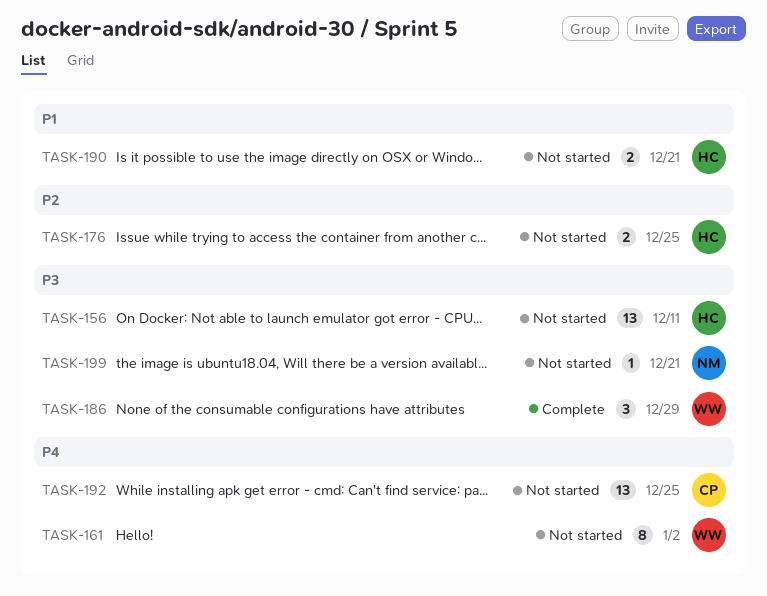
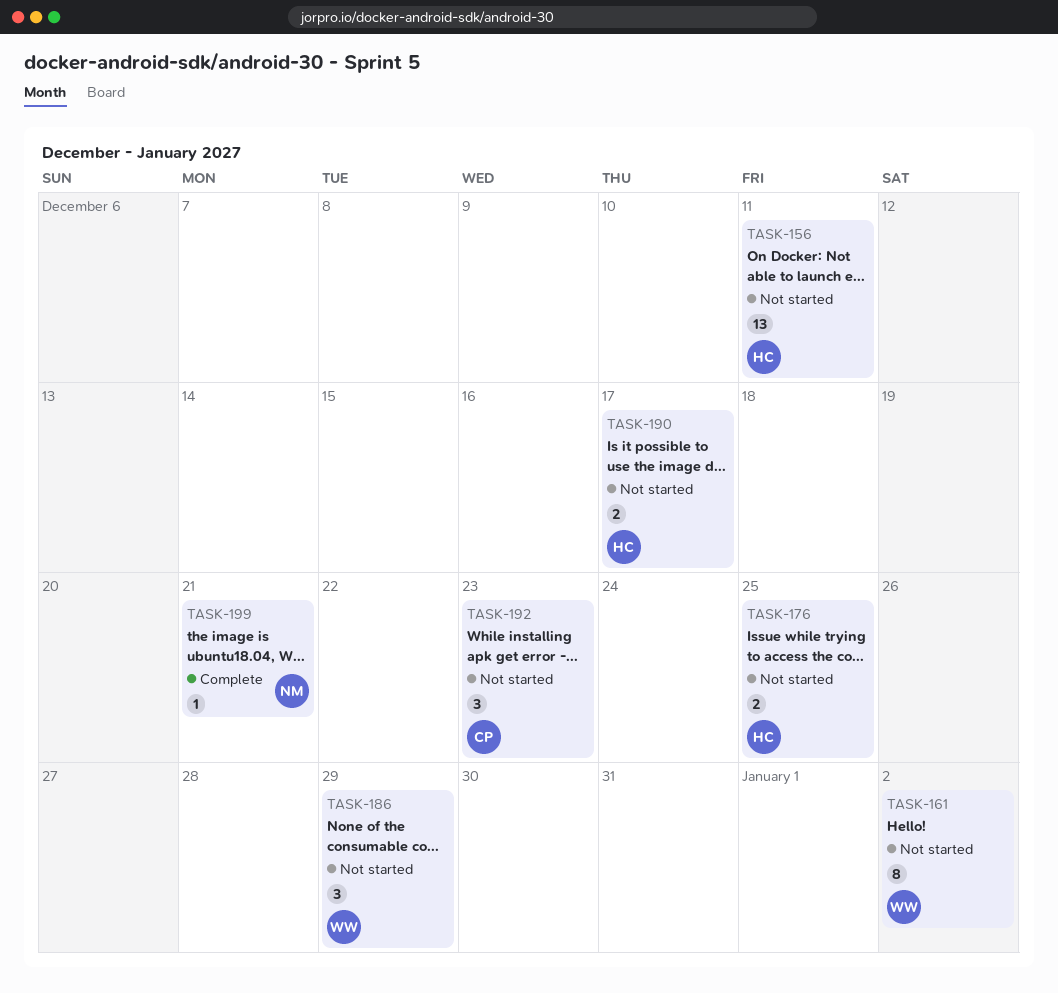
TASK-186, status: Complete -> Not started
TASK-190, due: Dec 21 -> Dec 17
TASK-192, estimate: 13 -> 3
TASK-192, due: Dec 25 -> Dec 23
TASK-199, status: Not started -> Complete

